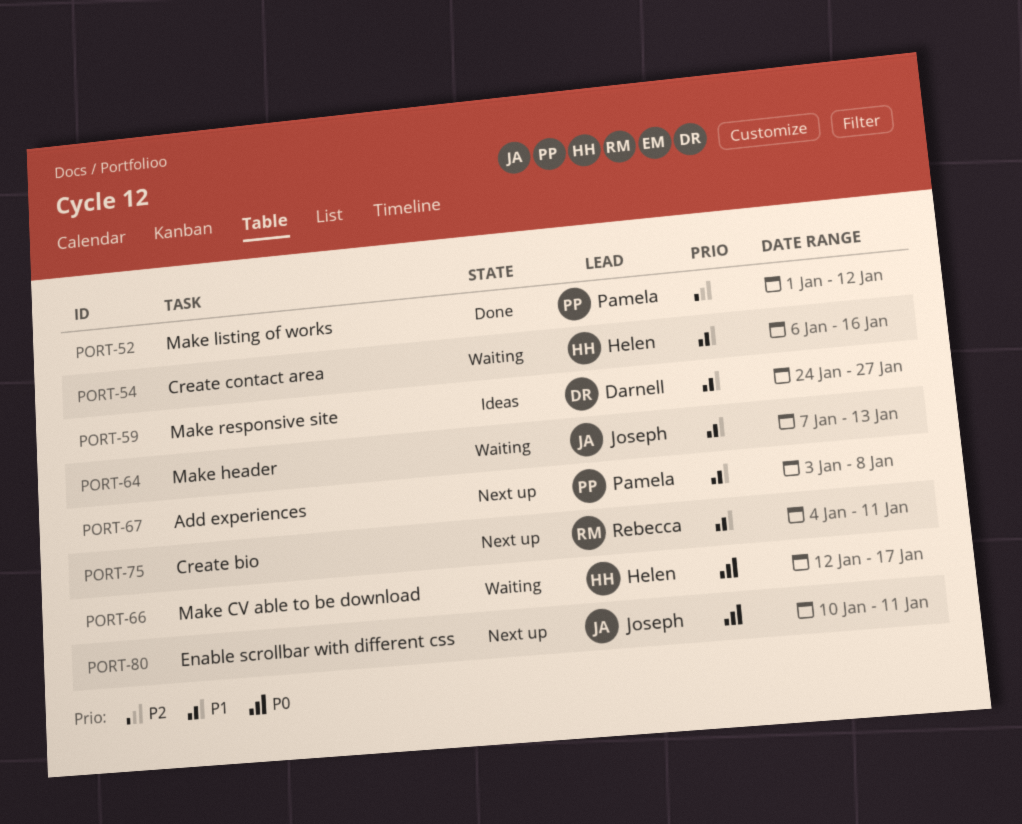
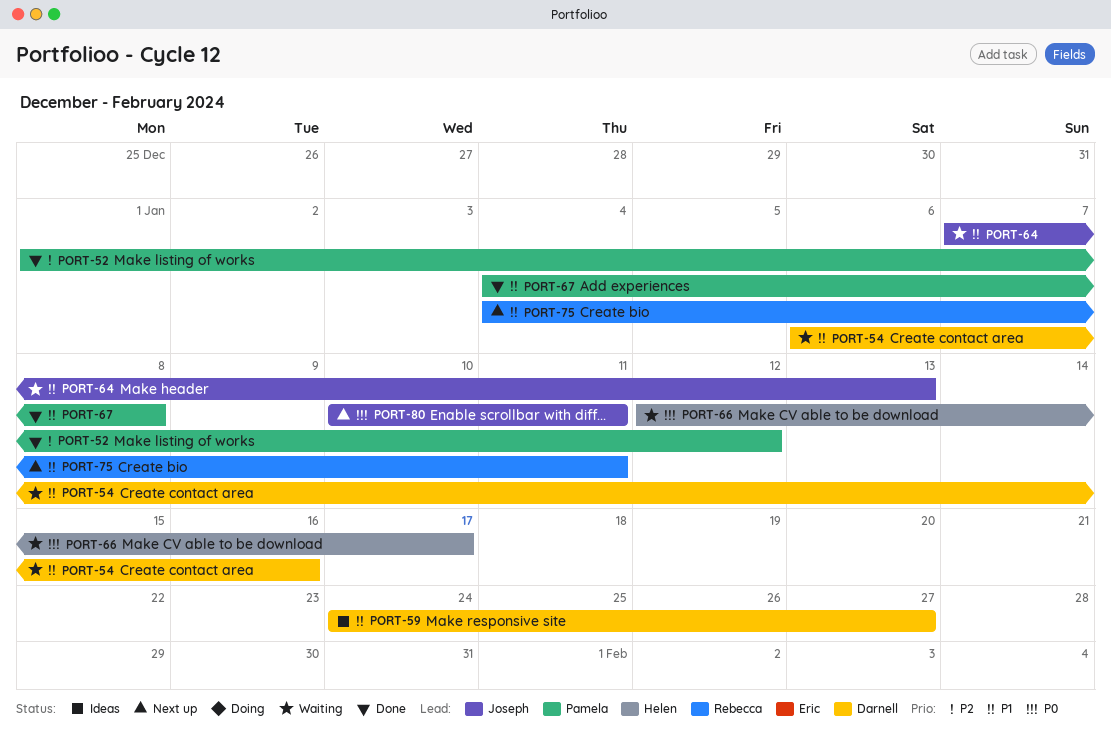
PORT-54, owner: Helen -> Darnell
PORT-67, status: Next up -> Done
PORT-67, start: Jan 3 -> Jan 4

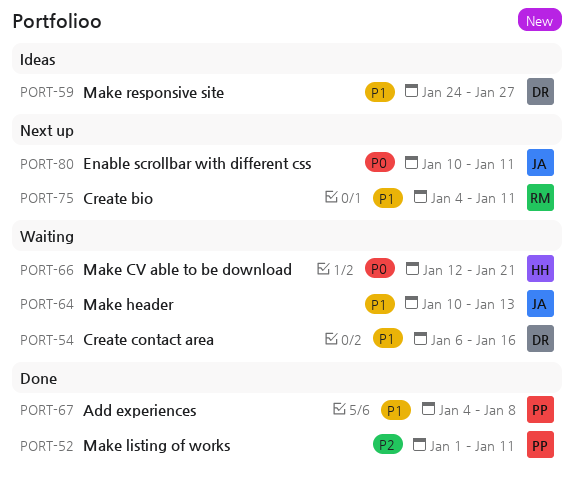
PORT-52, due: Jan 12 -> Jan 11
PORT-64, start: Jan 7 -> Jan 10
PORT-66, due: Jan 17 -> Jan 21

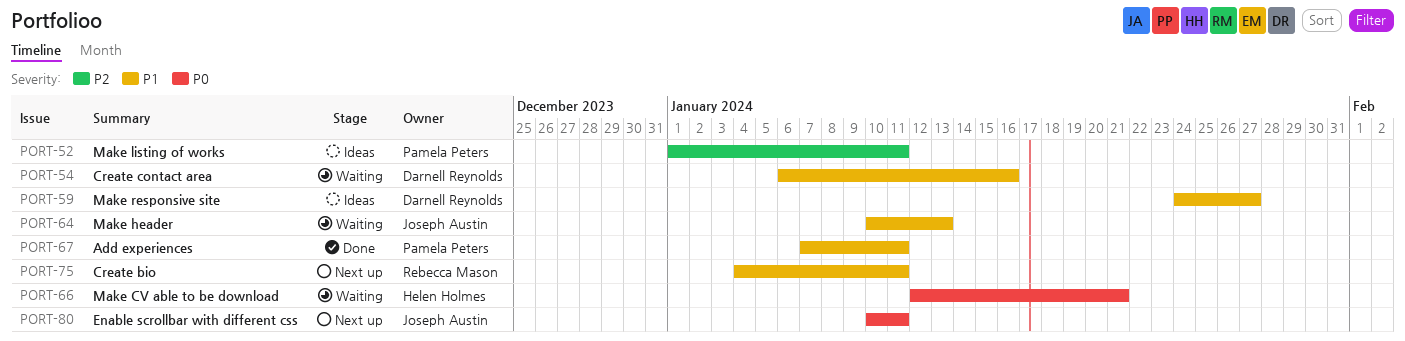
PORT-52, status: Done -> Ideas
PORT-67, start: Jan 4 -> Jan 7
PORT-67, due: Jan 8 -> Jan 11

